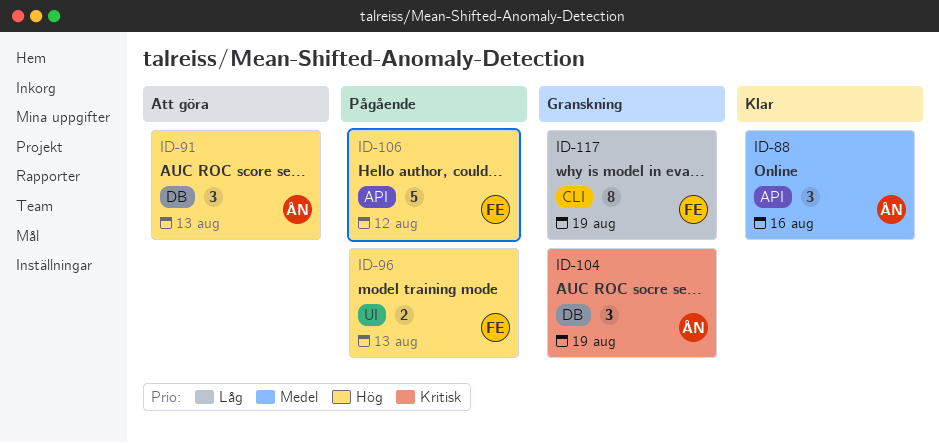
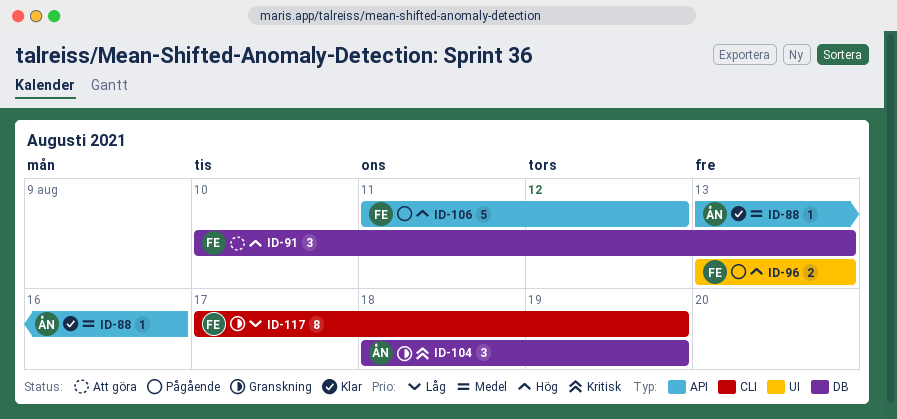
ID-88, estimate: 3 -> 1
ID-91, owner: ÅN -> FE

